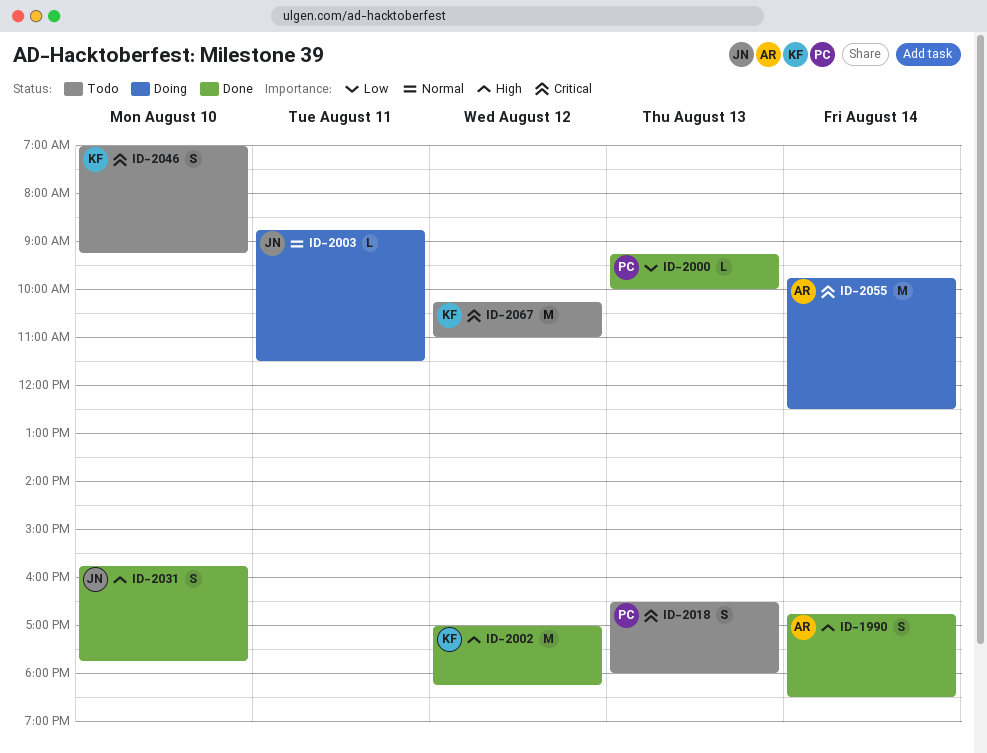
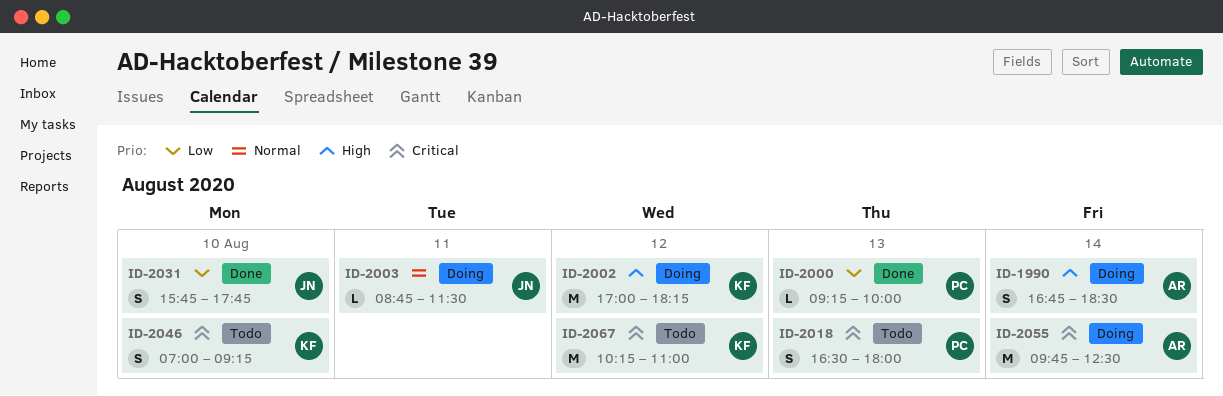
ID-1990, status: Done -> Doing
ID-2002, status: Done -> Doing
ID-2031, priority: High -> Low

